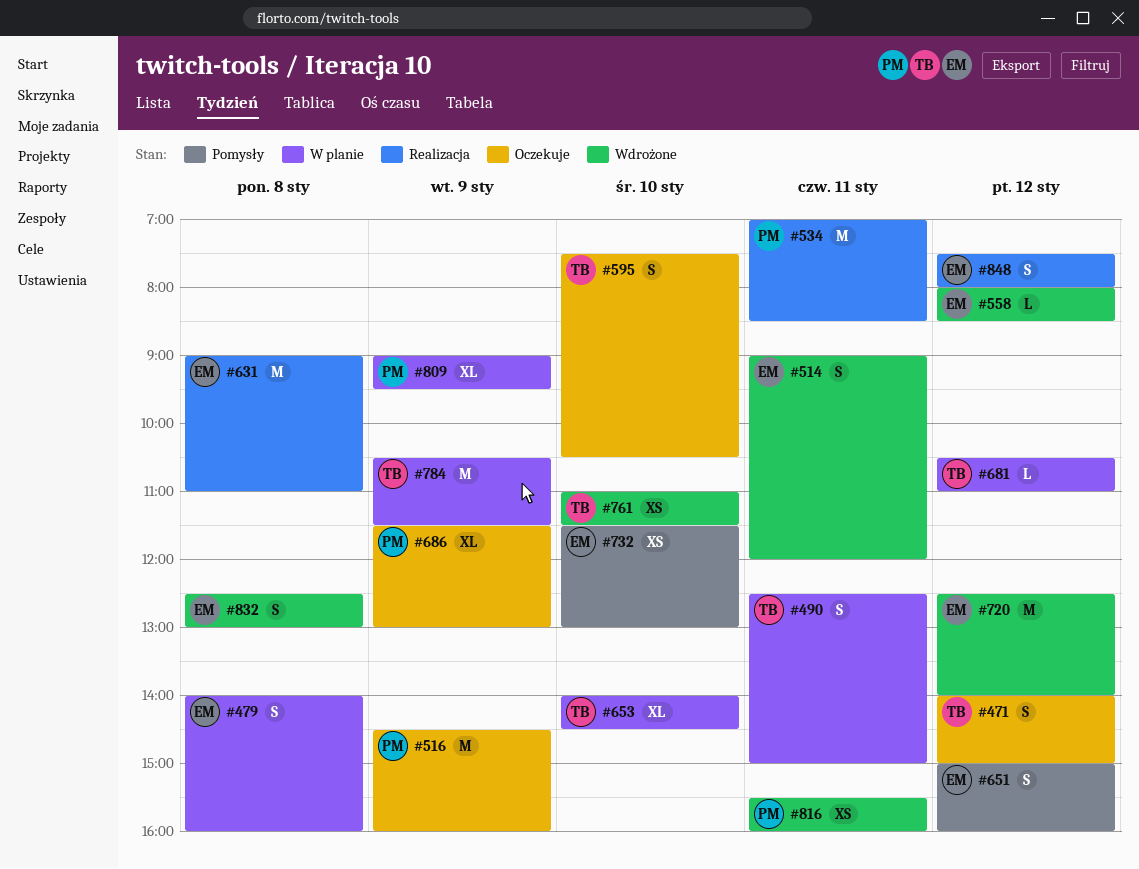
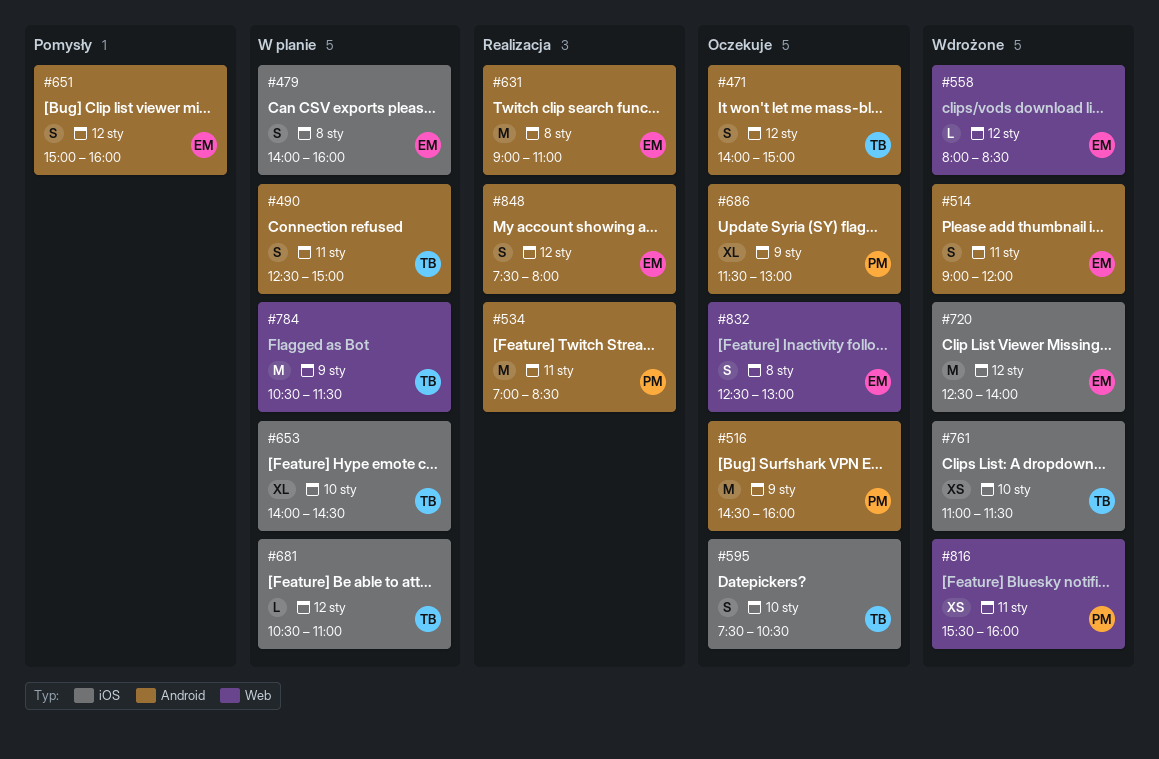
#732: present -> none
#809: present -> none
#832, status: Wdrożone -> Oczekuje

